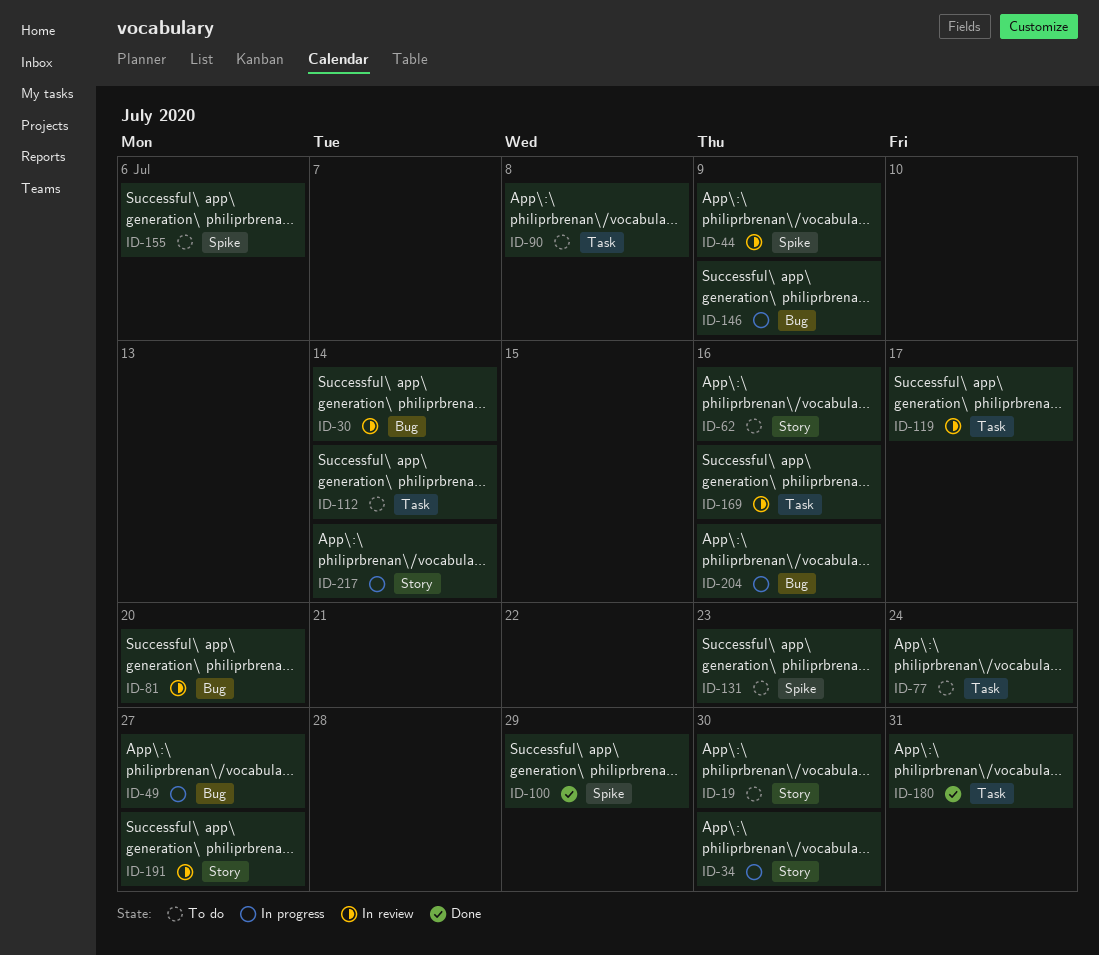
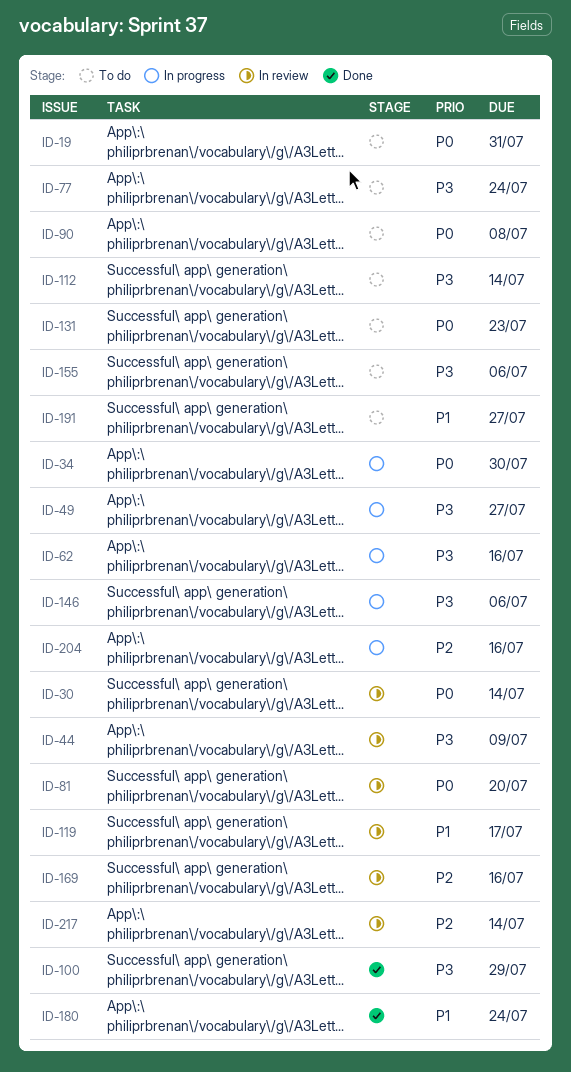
ID-19, due: Jul 30 -> Jul 31
ID-62, status: To do -> In progress
ID-146, due: Jul 9 -> Jul 6
ID-180, due: Jul 31 -> Jul 24
ID-191, status: In review -> To do
ID-217, status: In progress -> In review

